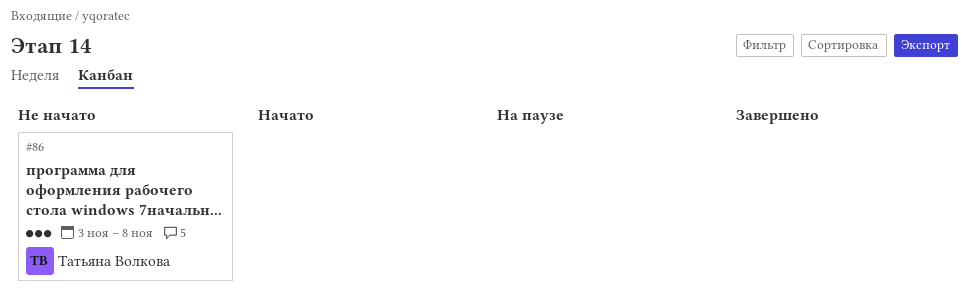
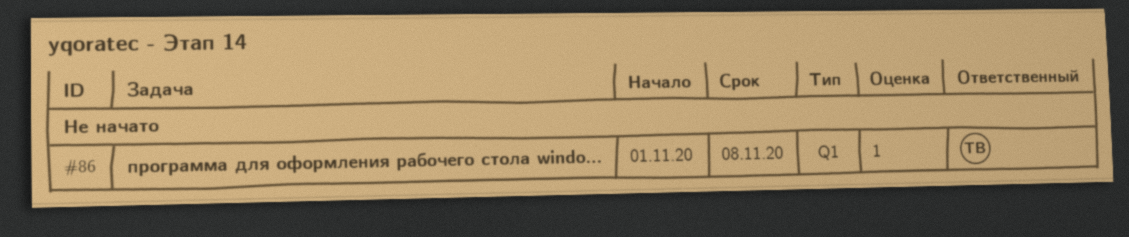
#86, estimate: 3 -> 1
#86, start: Nov 3 -> Nov 1

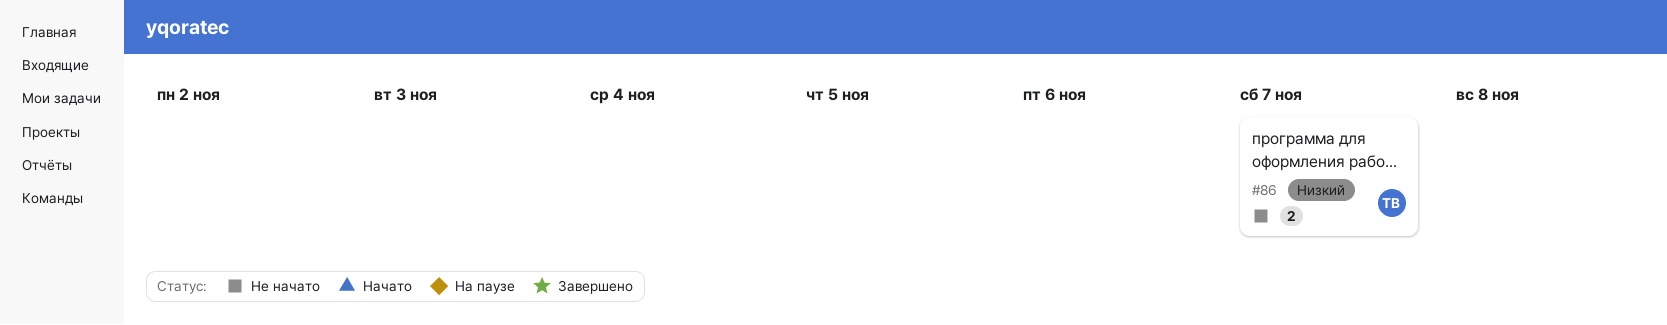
#86, estimate: 1 -> 2
#86, due: Nov 8 -> Nov 7

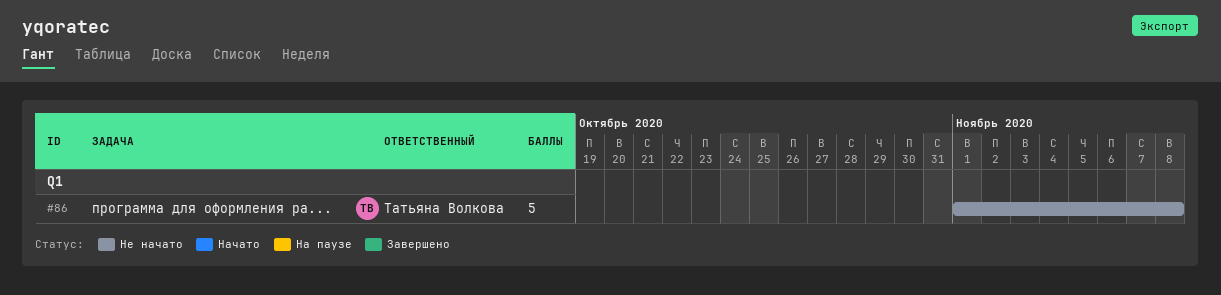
#86, estimate: 2 -> 5
#86, due: Nov 7 -> Nov 8

